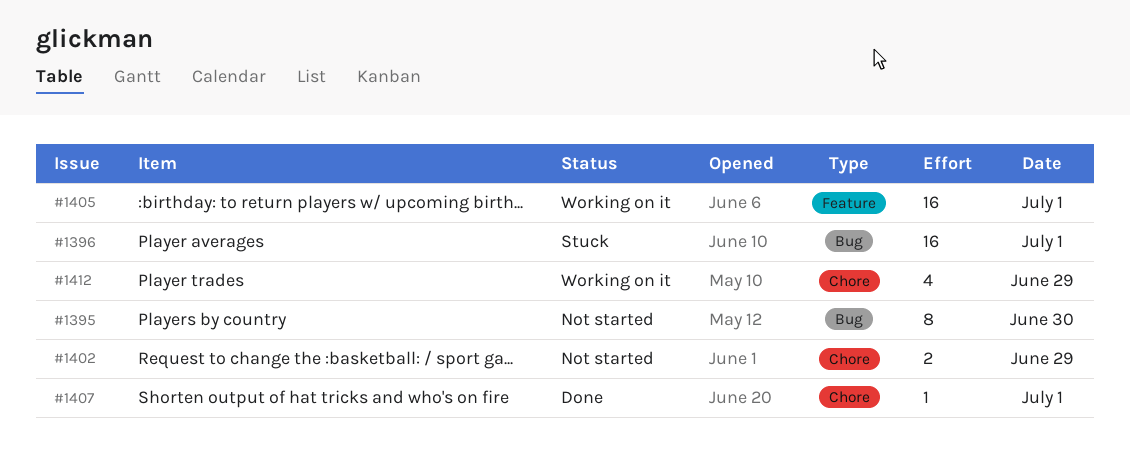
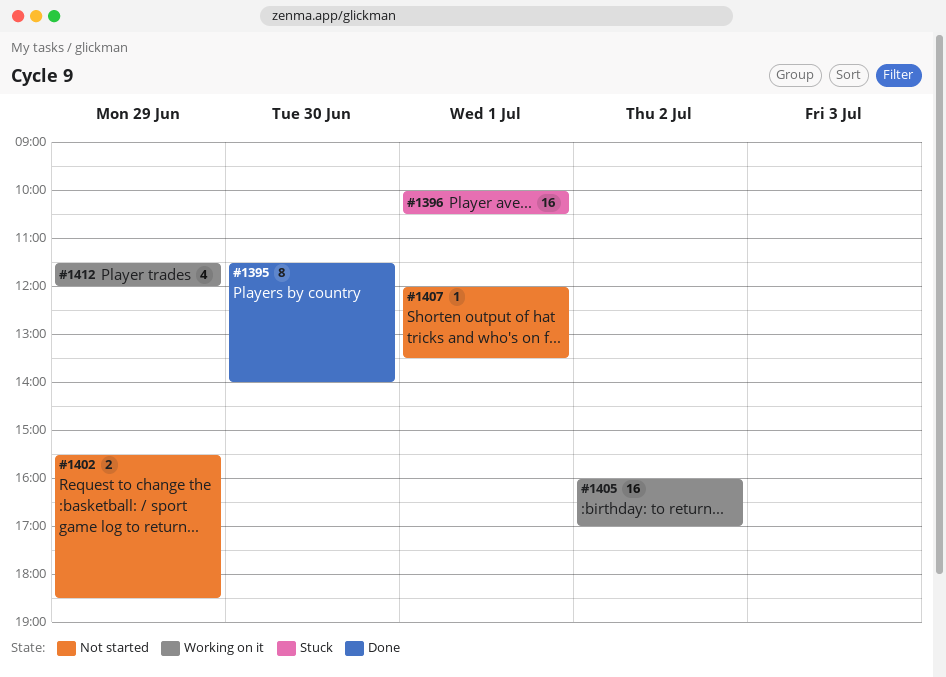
#1395, status: Not started -> Done
#1405, day: Jul 1 -> Jul 2
#1407, status: Done -> Not started

